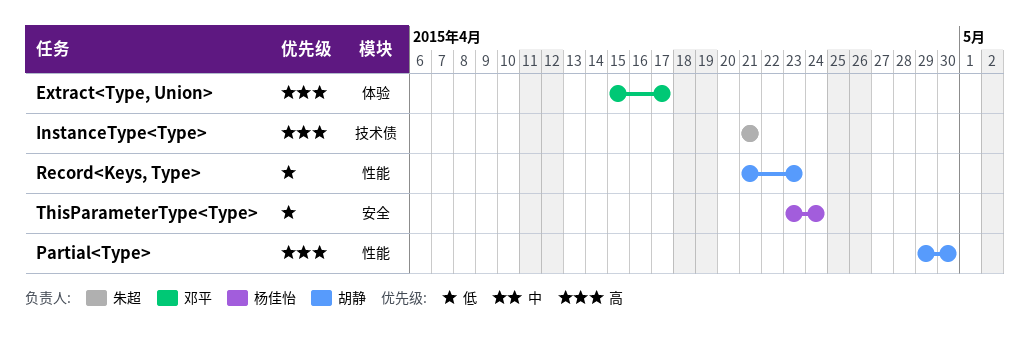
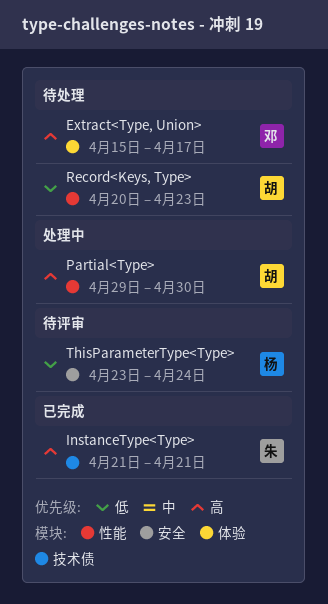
Record<Keys, Type>, start: Apr 21 -> Apr 20

